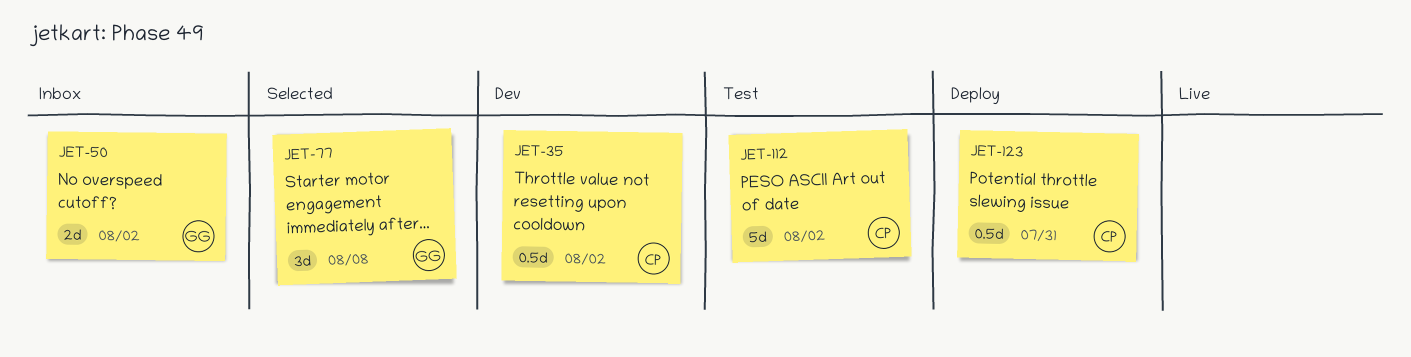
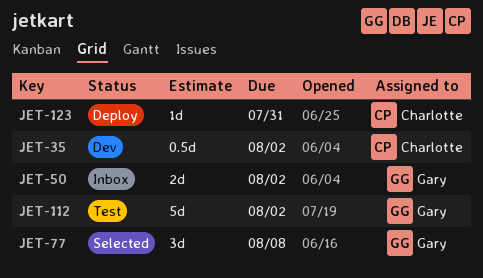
JET-112, owner: Charlotte -> Gary
JET-123, estimate: 0.5d -> 1d

